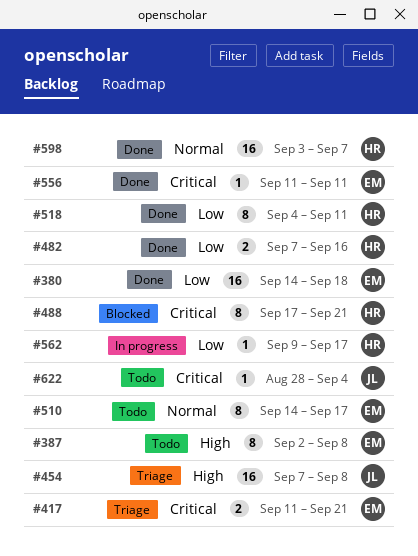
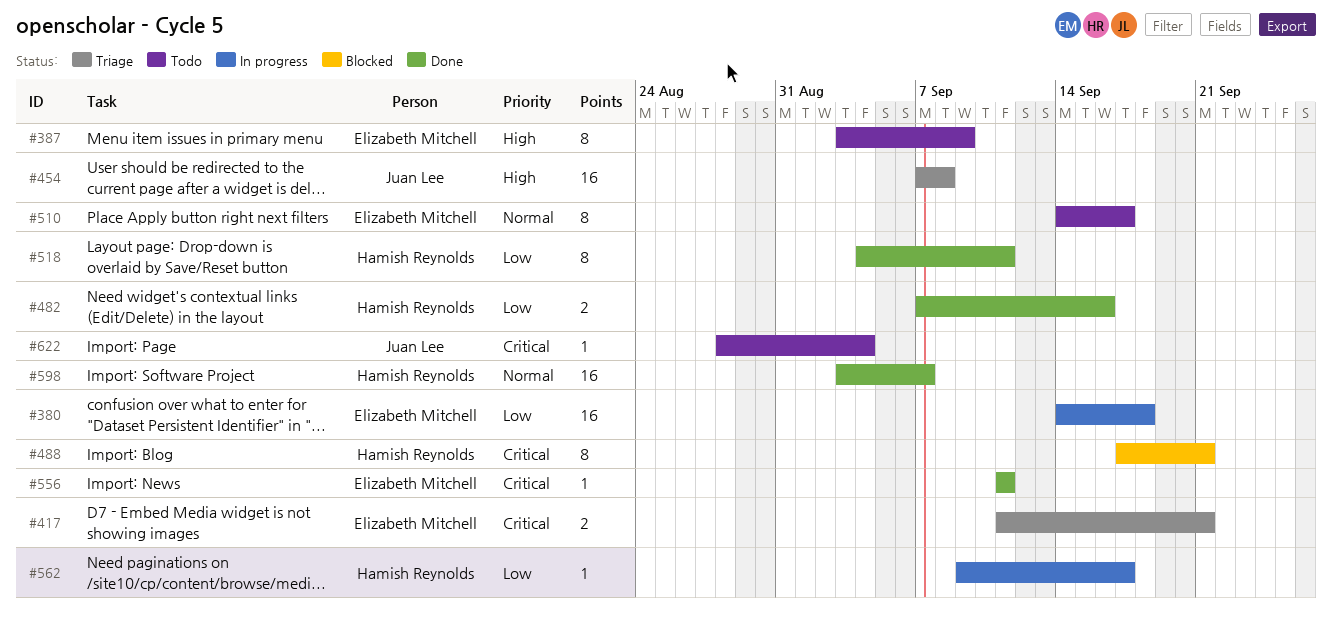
#380, status: Done -> In progress
#387, start: Sep 2 -> Sep 3
#387, due: Sep 8 -> Sep 9

